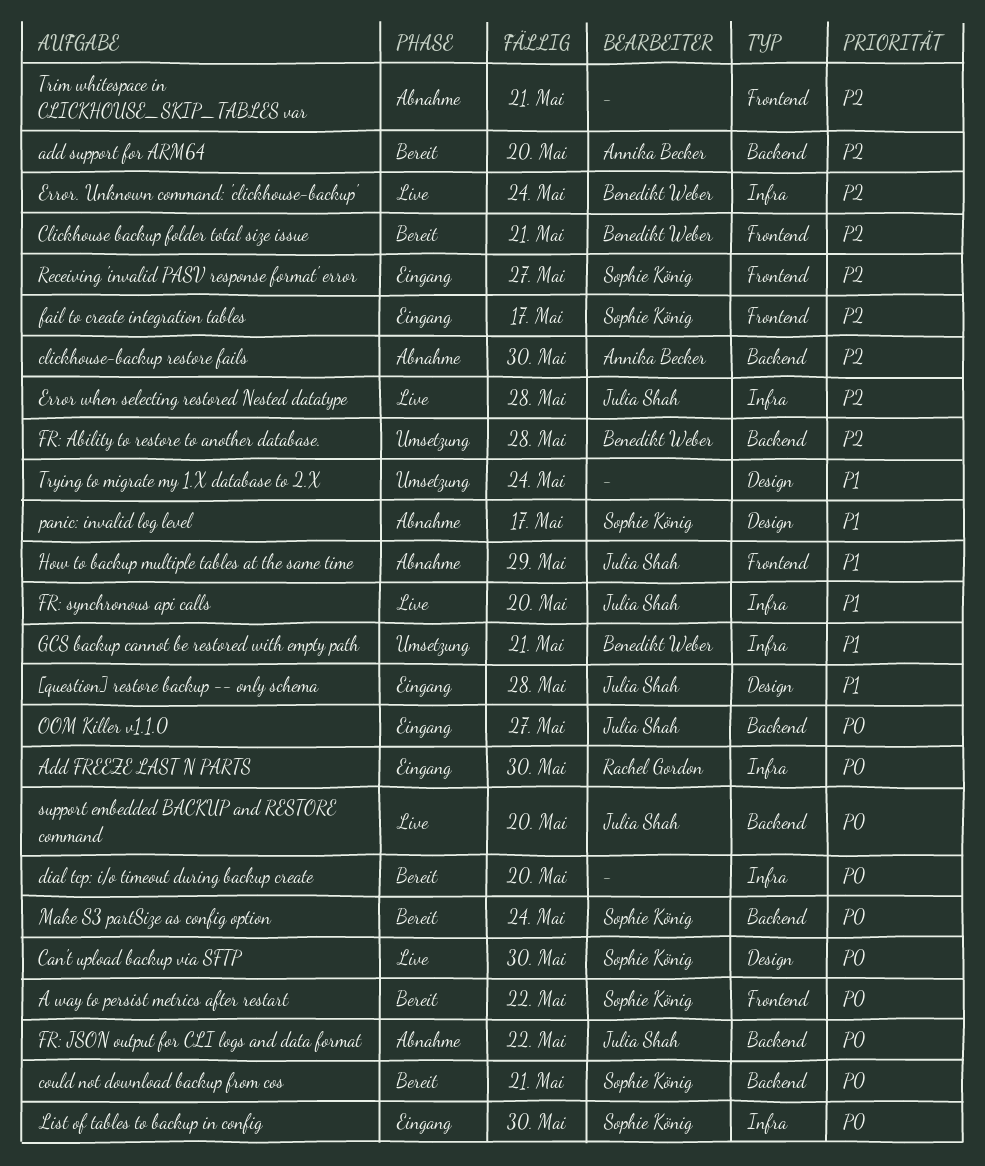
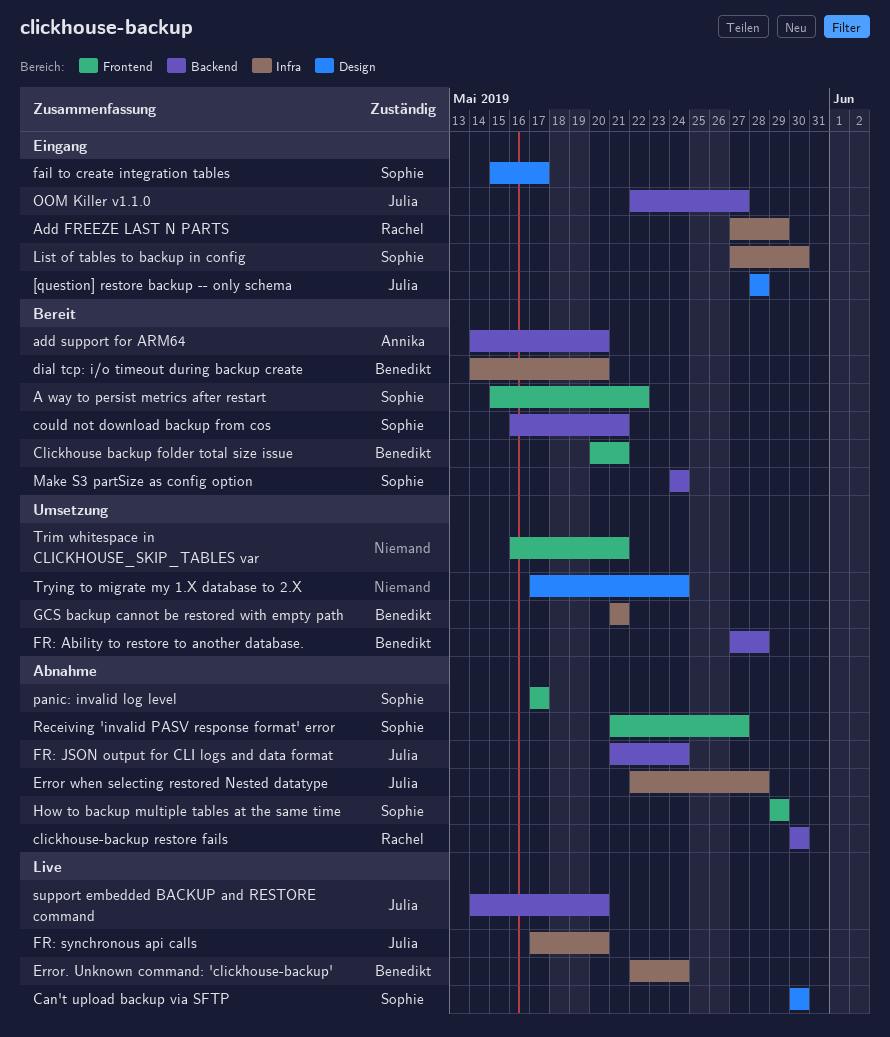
Add FREEZE LAST N PARTS, due: May 30 -> May 29
clickhouse-backup restore fails, owner: Annika Becker -> Rachel Gordon
dial tcp: i/o timeout during backup create, owner: none -> Benedikt Weber
Error when selecting restored Nested datatype, status: Live -> Abnahme
fail to create integration tables, label: Frontend -> Design
FR: JSON output for CLI logs and data format, due: May 22 -> May 24
How to backup multiple tables at the same time, owner: Julia Shah -> Sophie König
panic: invalid log level, label: Design -> Frontend
Receiving 'invalid PASV response format' error, status: Eingang -> Abnahme
Trim whitespace in CLICKHOUSE_SKIP_TABLES var, status: Abnahme -> Umsetzung

